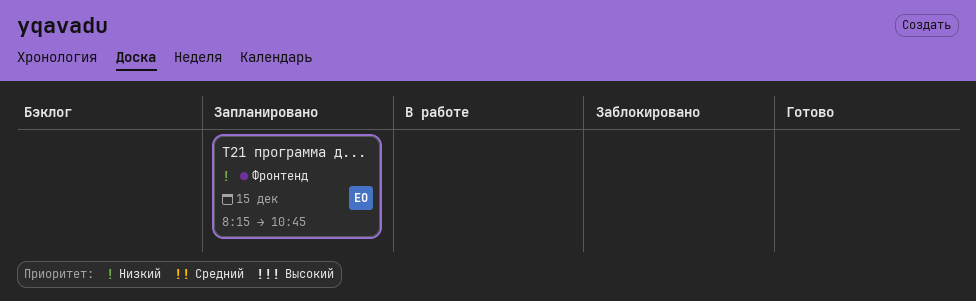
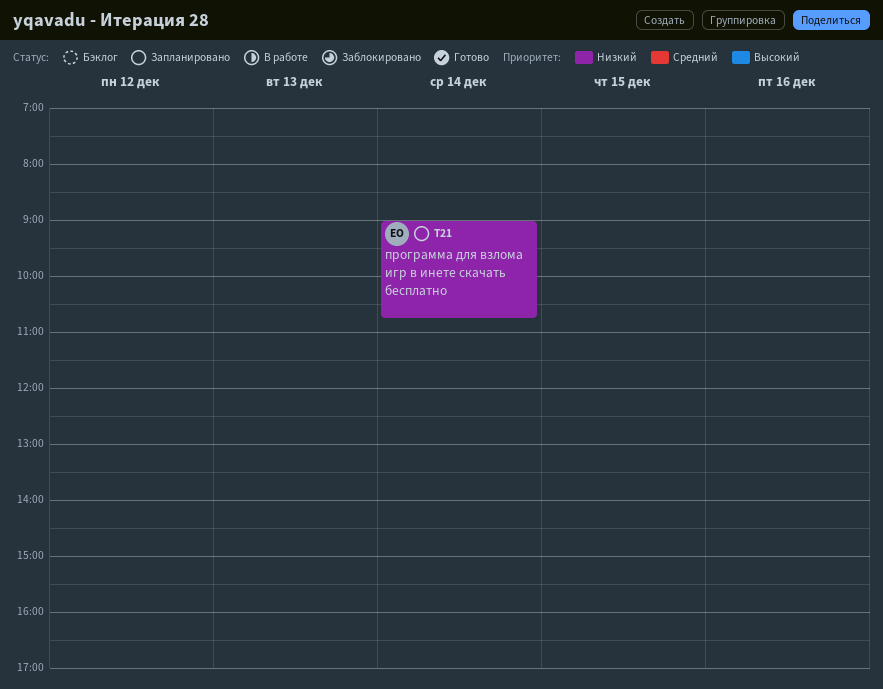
T21, day: Dec 15 -> Dec 14
T21, begins: 08:15 -> 09:00

